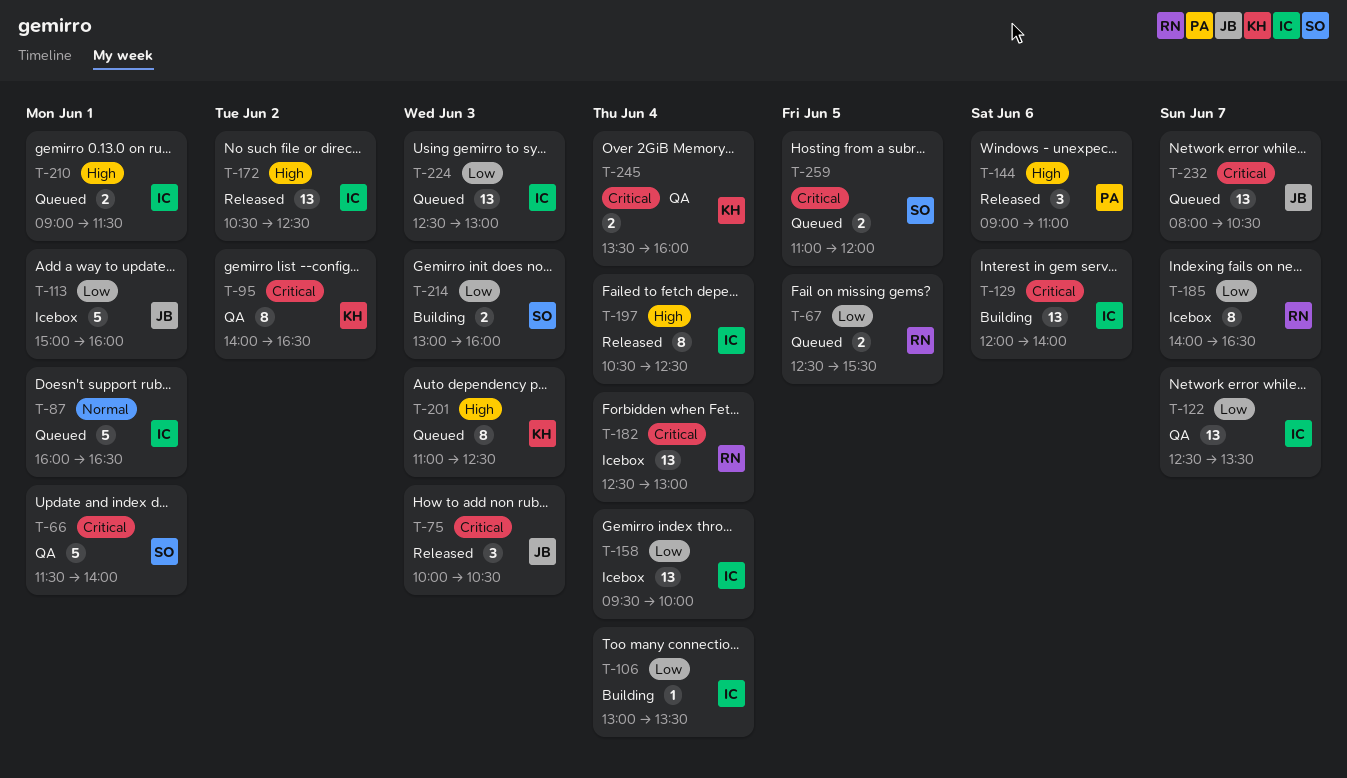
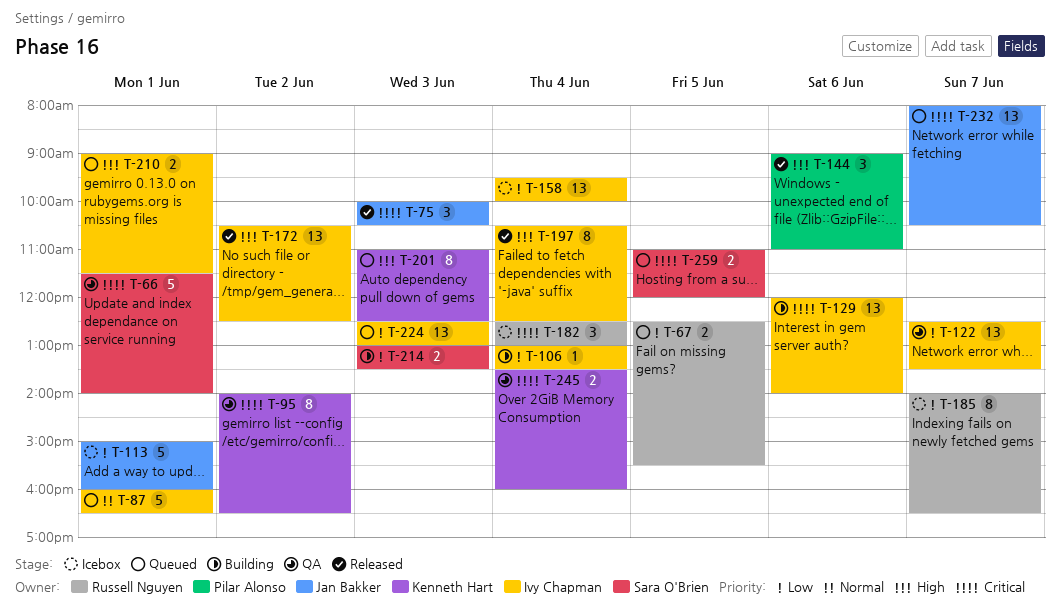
T-182, estimate: 13 -> 3
T-214, ends: 16:00 -> 13:30

